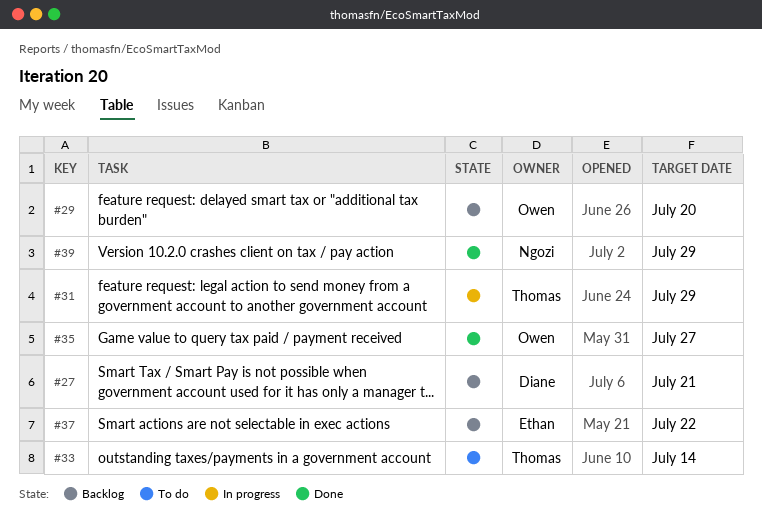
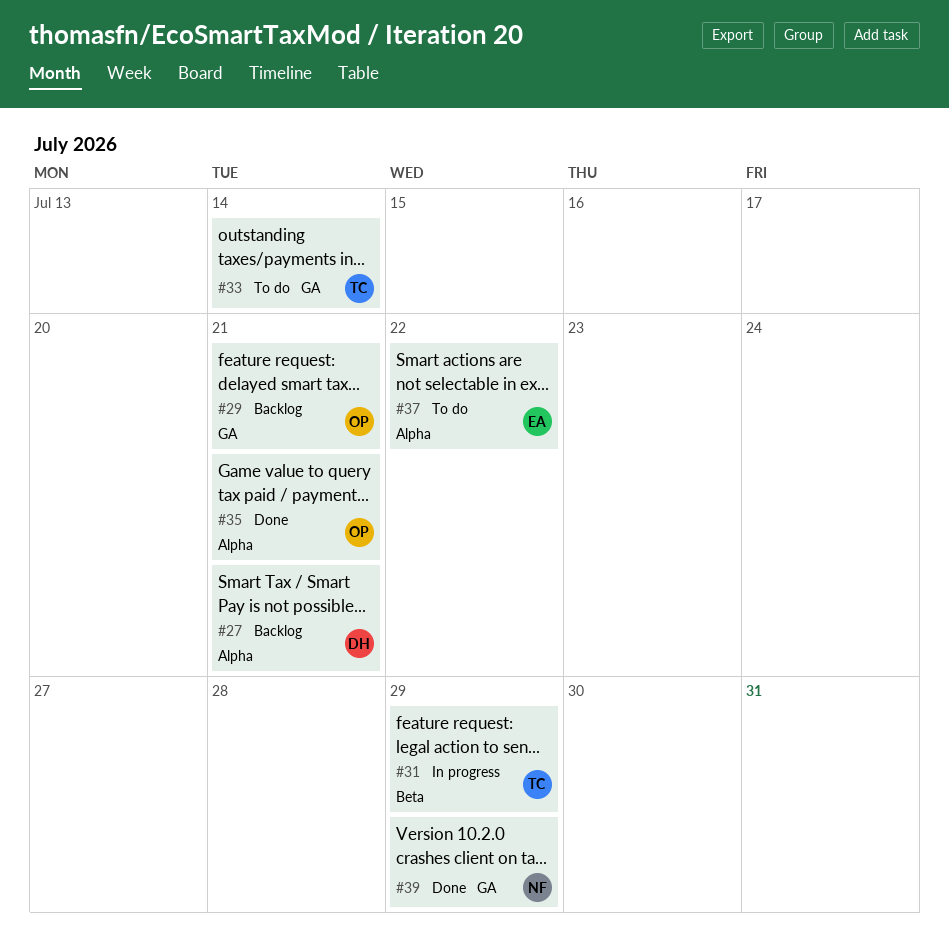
#29, due: Jul 20 -> Jul 21
#35, due: Jul 27 -> Jul 21
#37, status: Backlog -> To do

